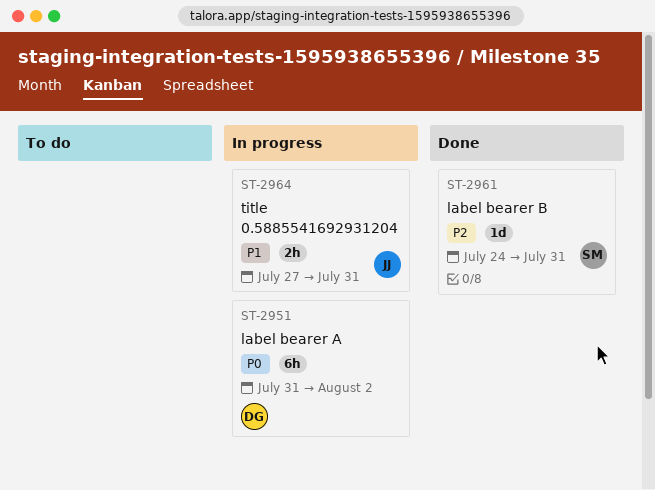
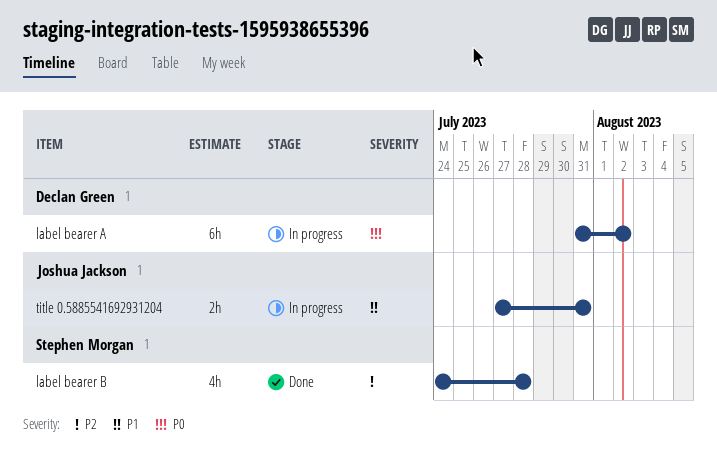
label bearer B, estimate: 1d -> 4h
label bearer B, due: Jul 31 -> Jul 28

